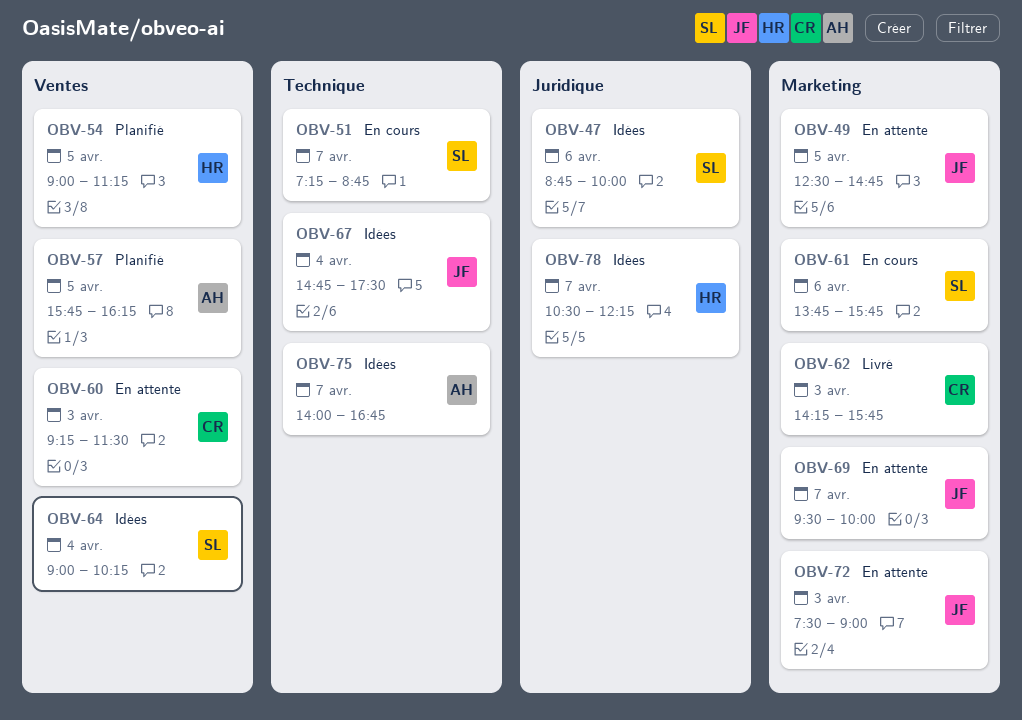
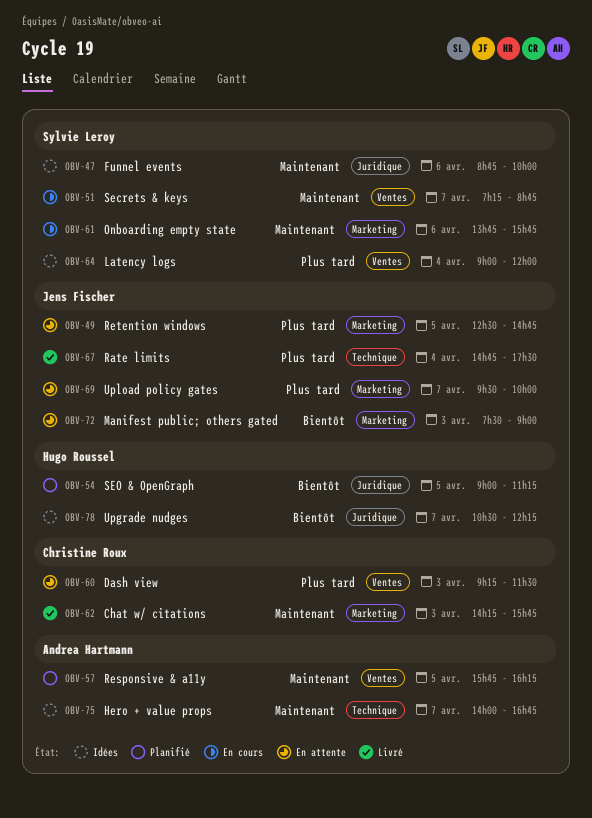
OBV-51, label: Technique -> Ventes
OBV-54, label: Ventes -> Juridique
OBV-64, ends: 10:15 -> 12:00
OBV-67, status: Idées -> Livré

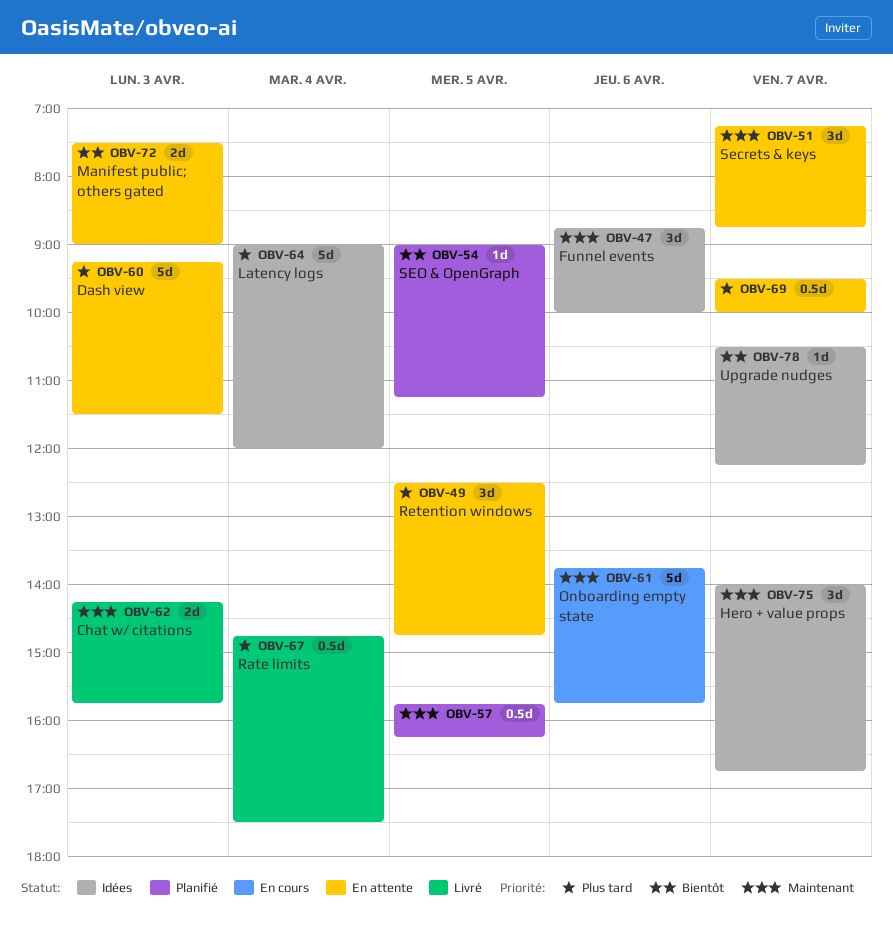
OBV-51, status: En cours -> En attente

